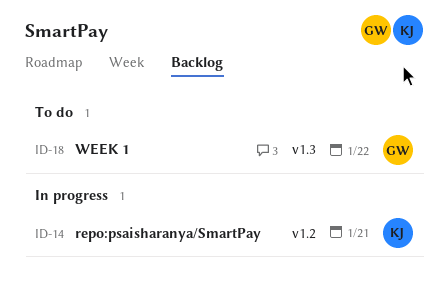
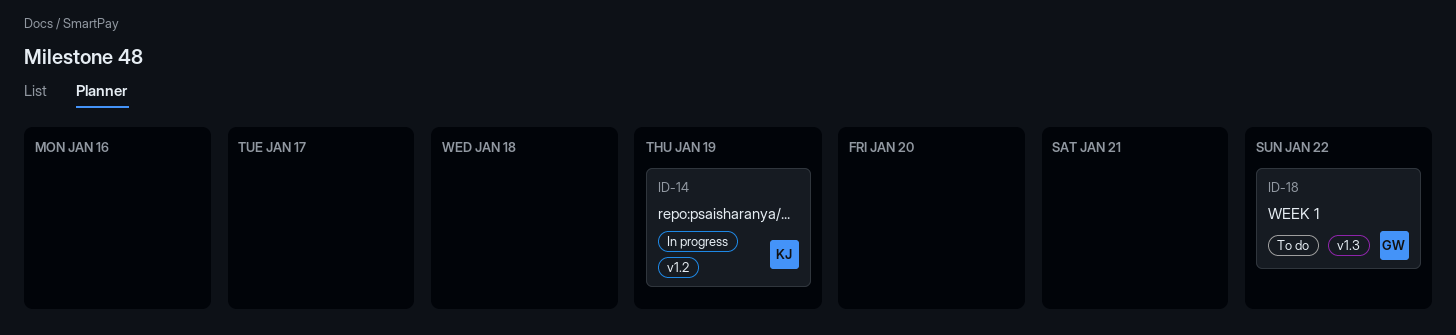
ID-14, due: Jan 21 -> Jan 19

